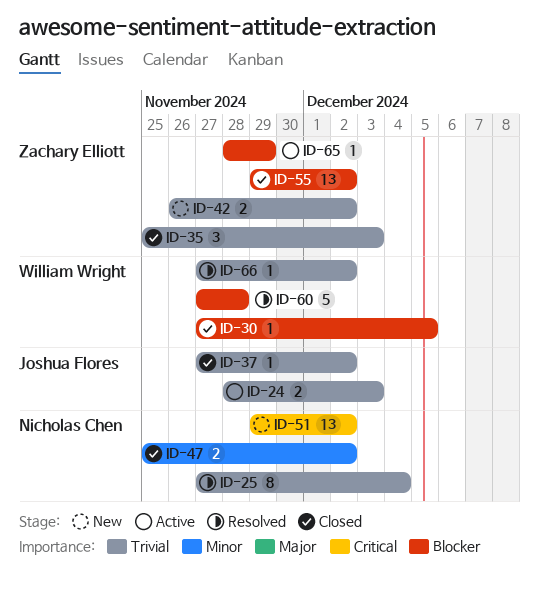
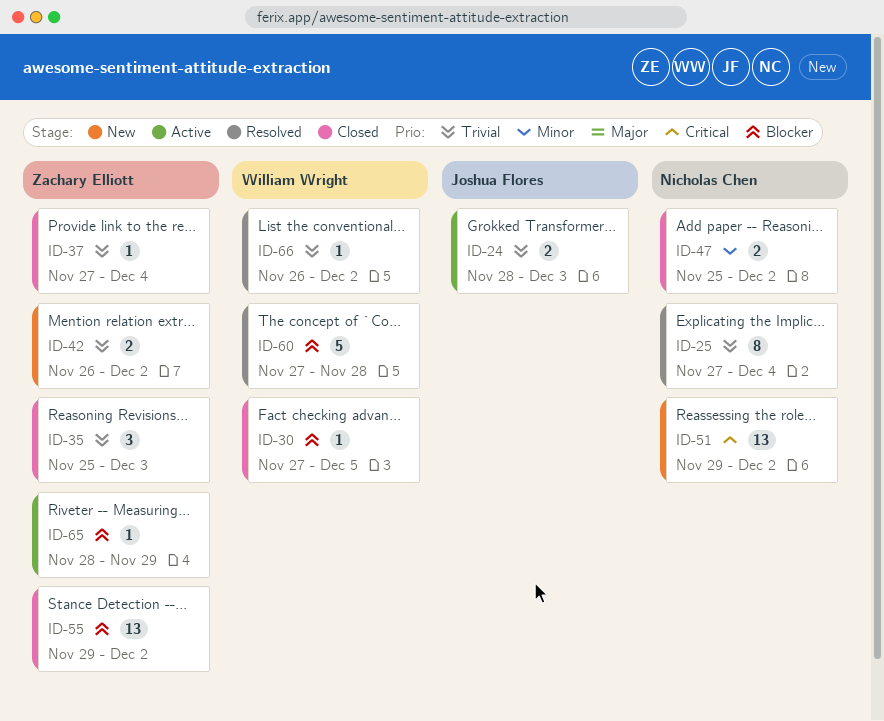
ID-37, owner: Joshua Flores -> Zachary Elliott
ID-37, due: Dec 2 -> Dec 4
ID-66, start: Nov 27 -> Nov 26

